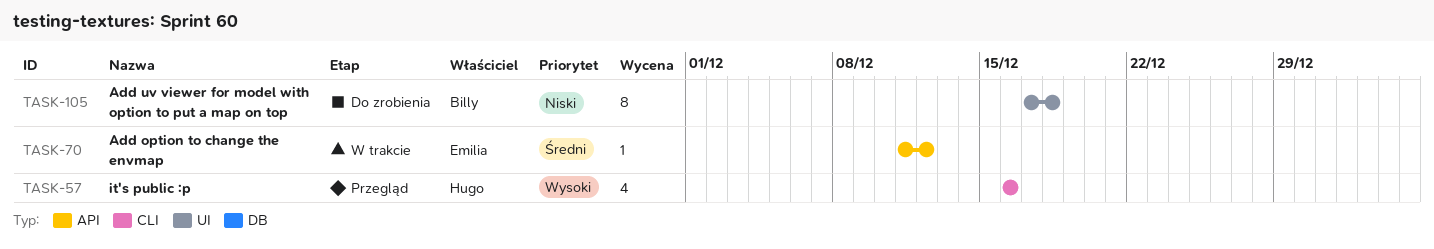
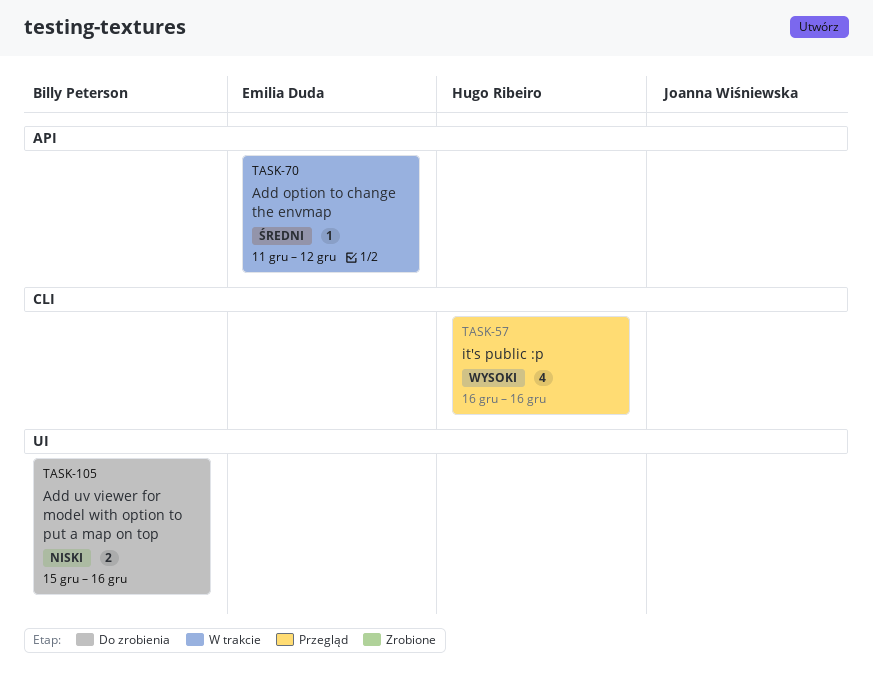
TASK-105, estimate: 8 -> 2
TASK-105, start: Dec 17 -> Dec 15
TASK-105, due: Dec 18 -> Dec 16

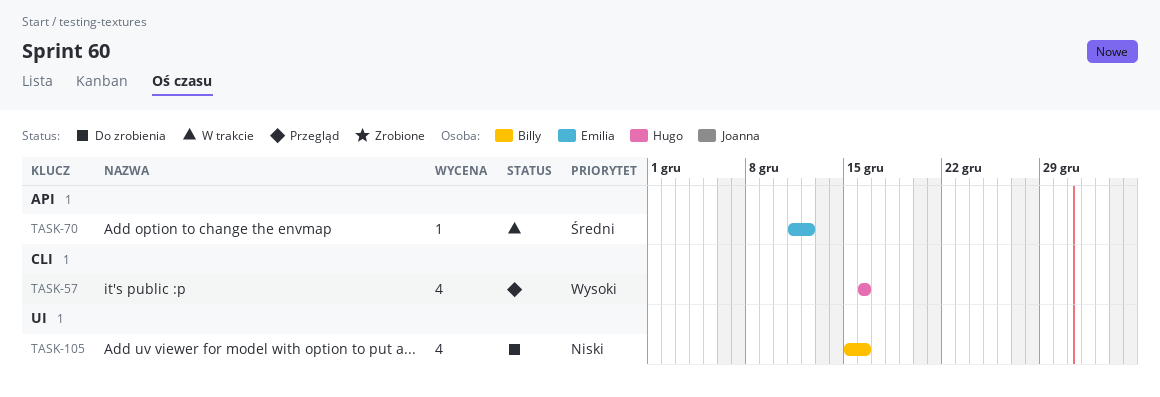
TASK-105, estimate: 2 -> 4

